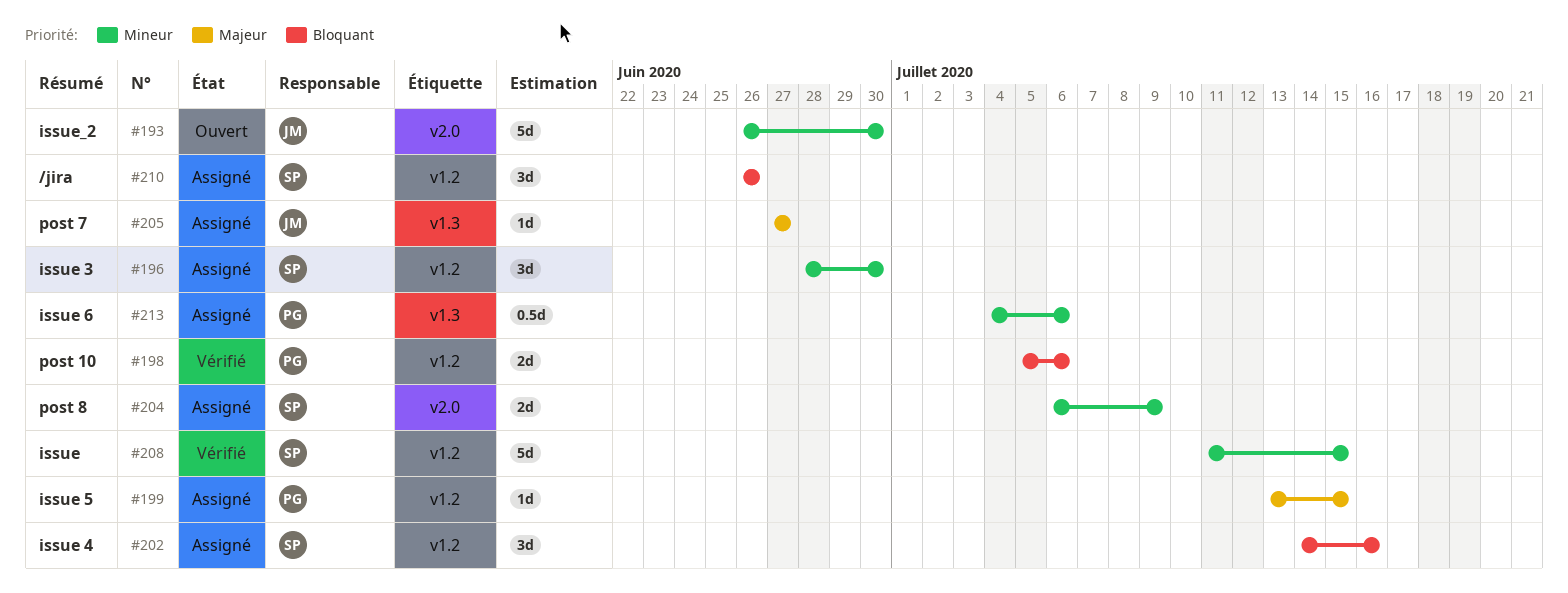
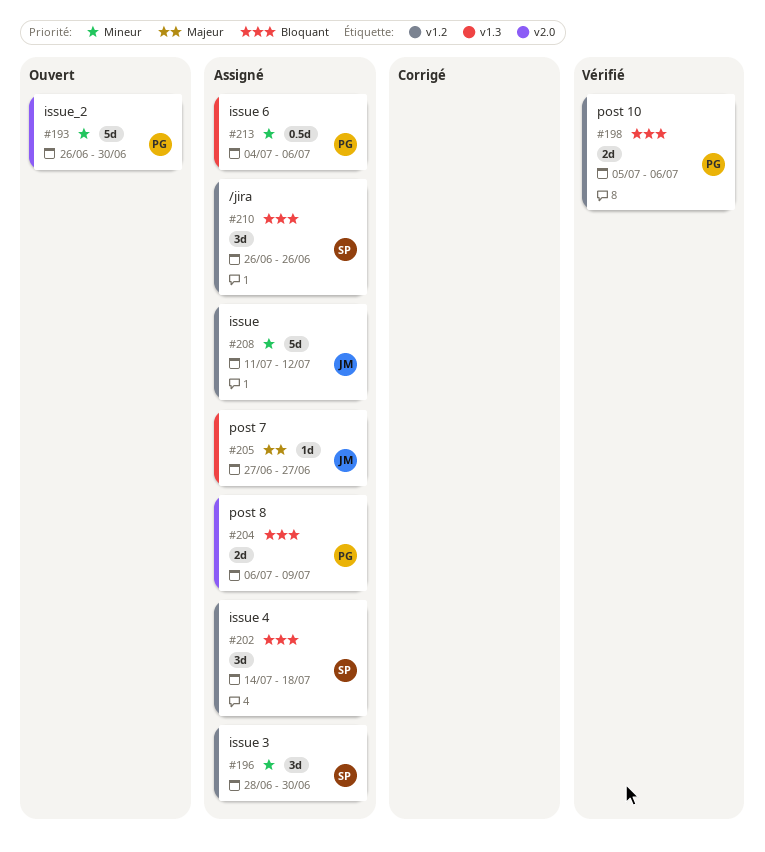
#193, owner: JM -> PG
#199: present -> none
#202, due: Jul 16 -> Jul 18
#204, owner: SP -> PG
#204, priority: Mineur -> Bloquant
#208, status: Vérifié -> Assigné
#208, owner: SP -> JM
#208, due: Jul 15 -> Jul 12

